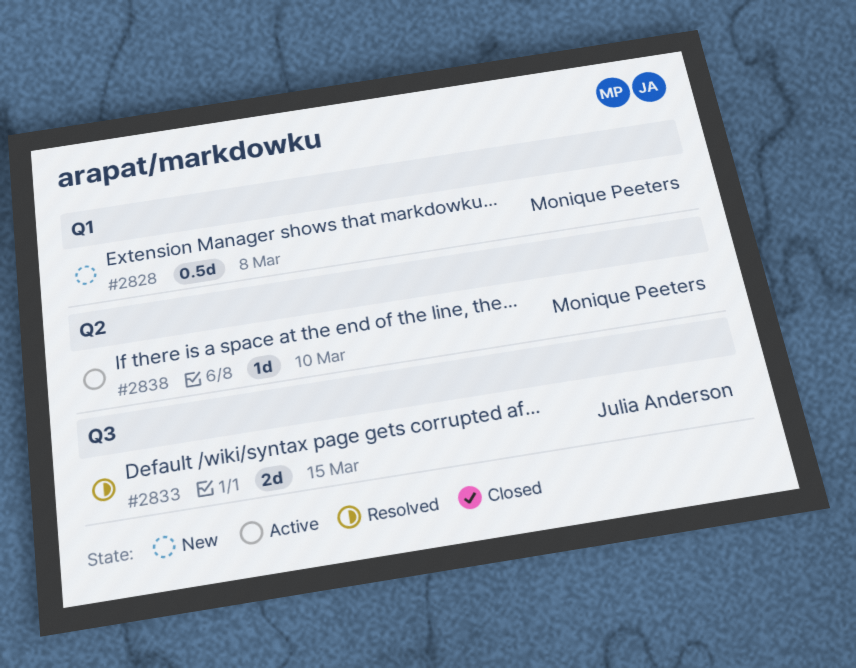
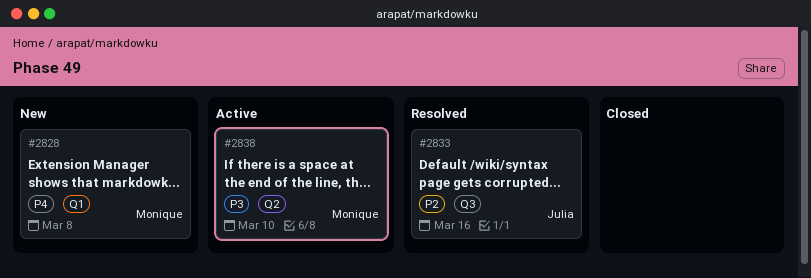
#2833, due: Mar 15 -> Mar 16

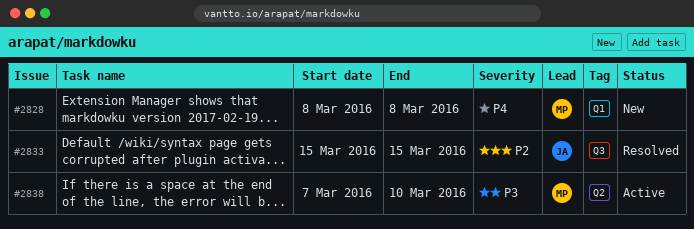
#2833, due: Mar 16 -> Mar 15

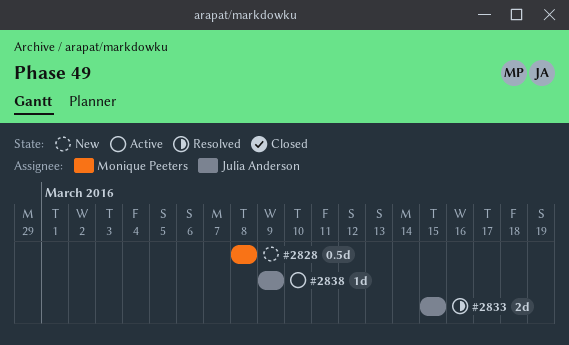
#2838, owner: Monique Peeters -> Julia Anderson
#2838, start: Mar 7 -> Mar 9
#2838, due: Mar 10 -> Mar 9

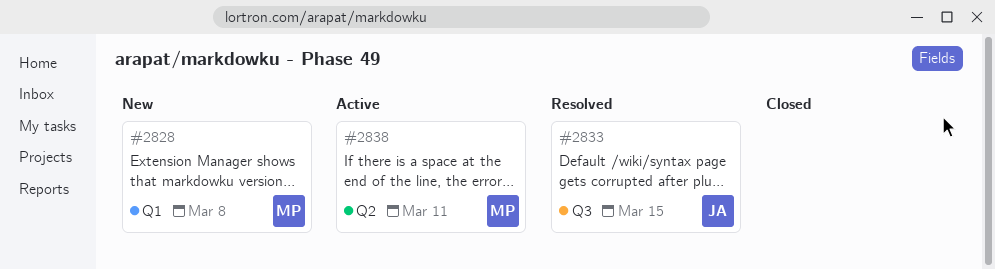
#2838, owner: Julia Anderson -> Monique Peeters
#2838, due: Mar 9 -> Mar 11

